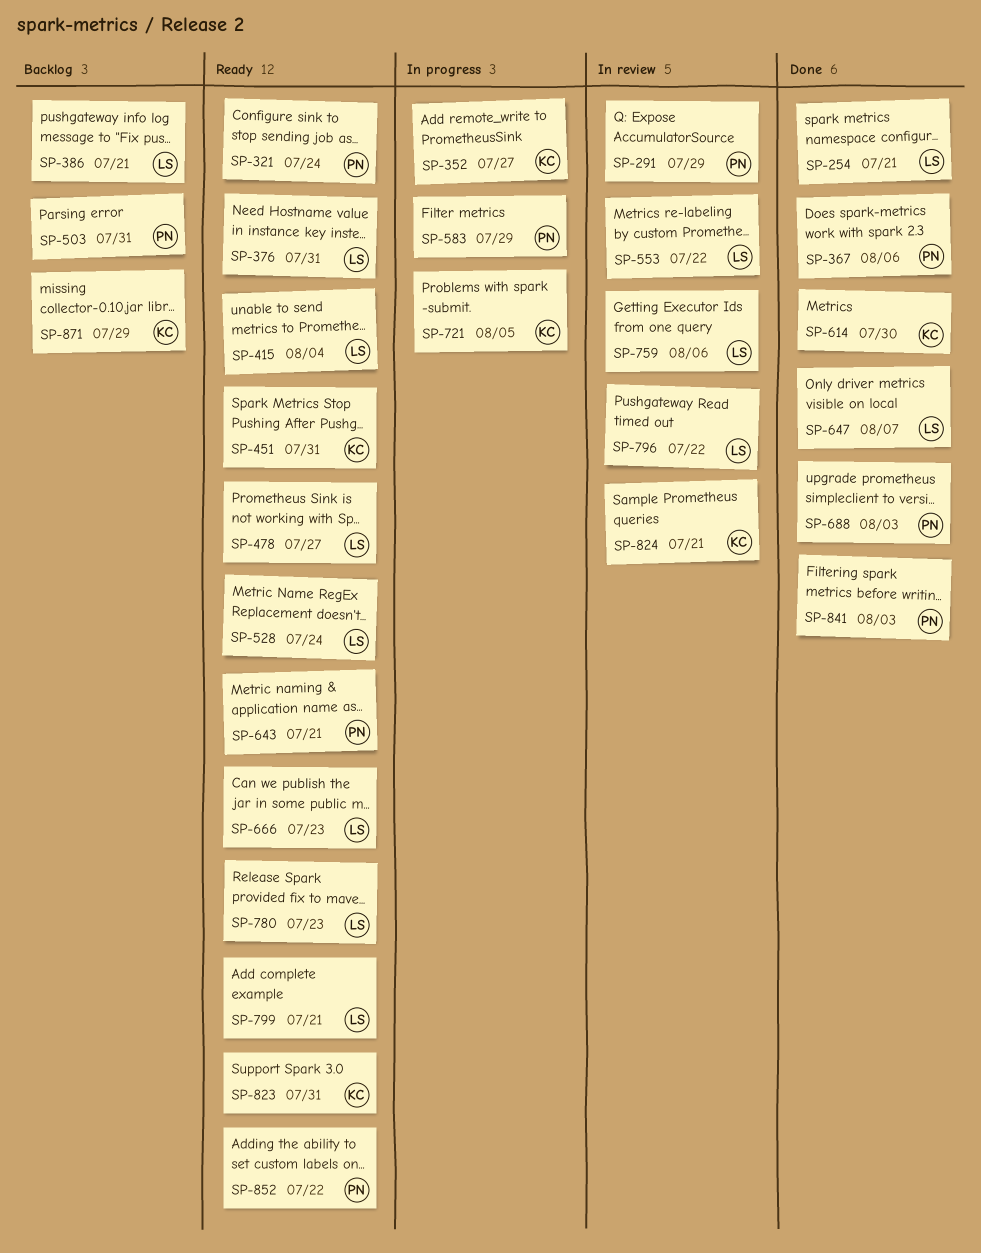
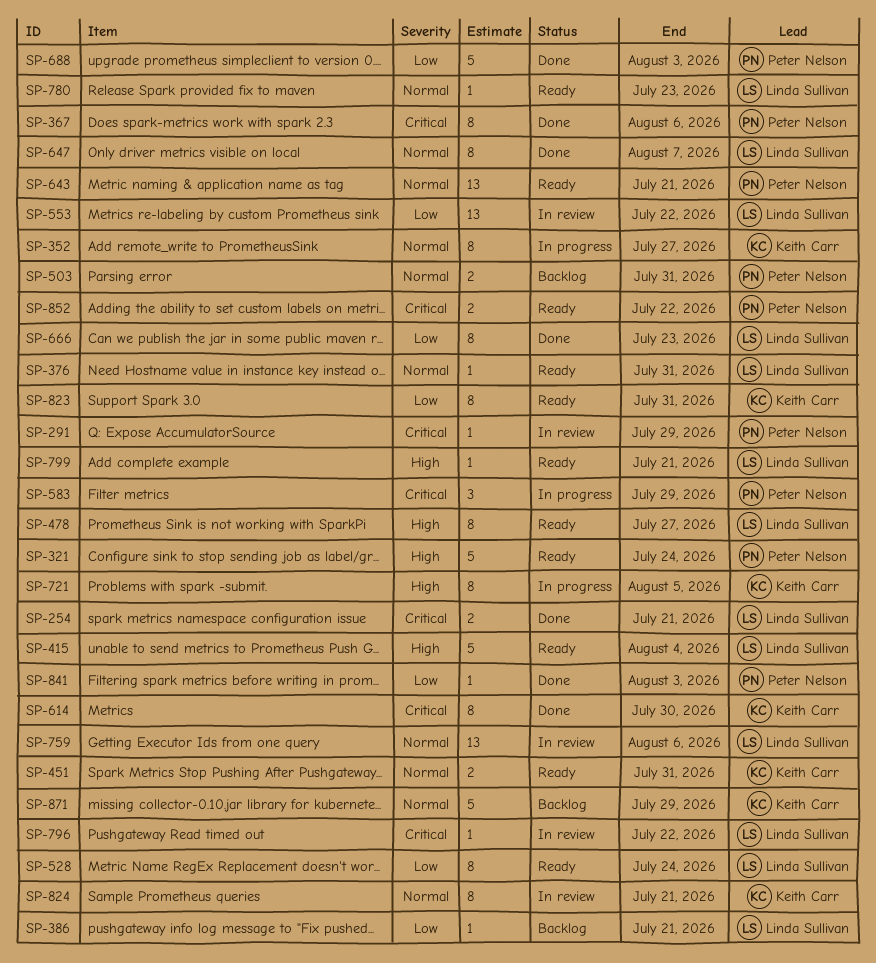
SP-666, status: Ready -> Done

